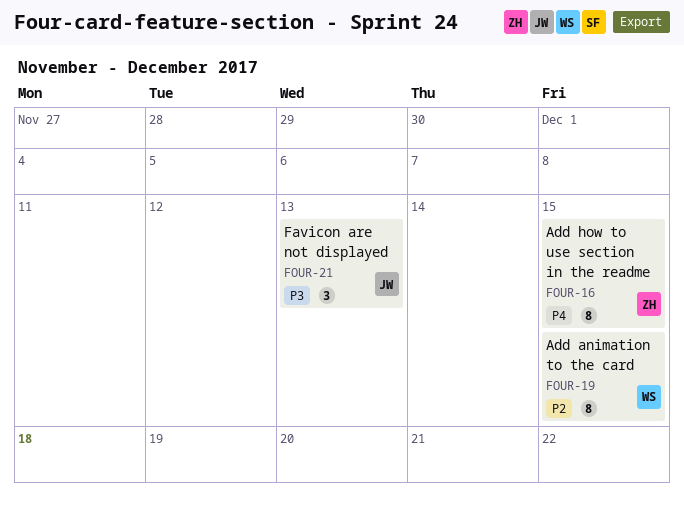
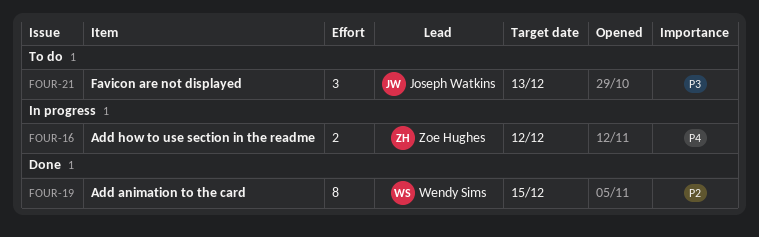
FOUR-16, estimate: 8 -> 2
FOUR-16, due: Dec 15 -> Dec 12

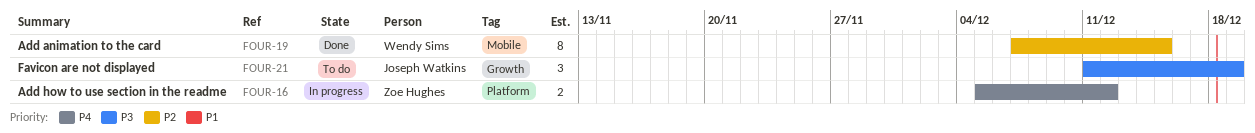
FOUR-21, due: Dec 13 -> Dec 19

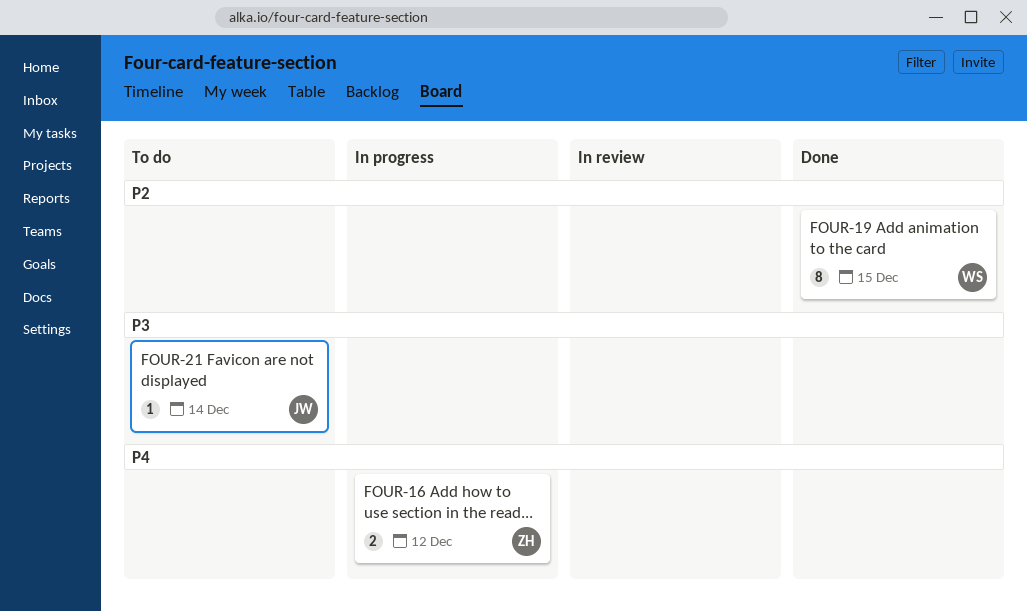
FOUR-21, estimate: 3 -> 1
FOUR-21, due: Dec 19 -> Dec 14

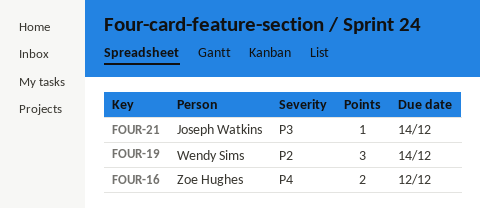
FOUR-19, estimate: 8 -> 3
FOUR-19, due: Dec 15 -> Dec 14

